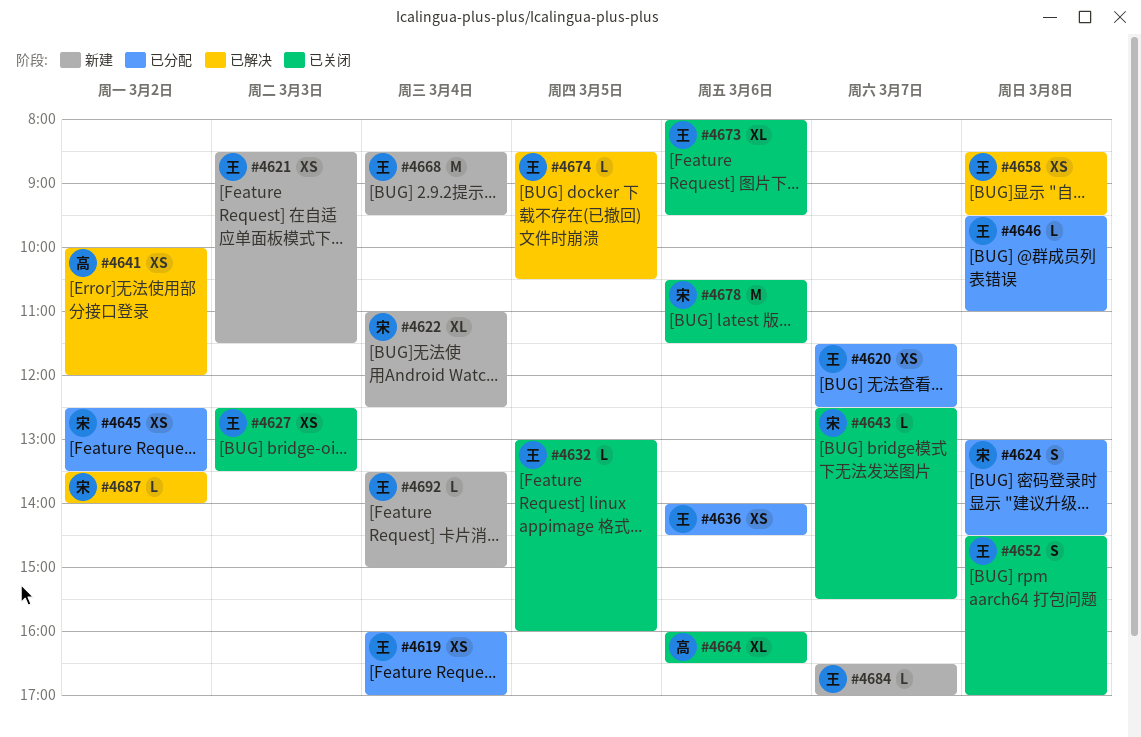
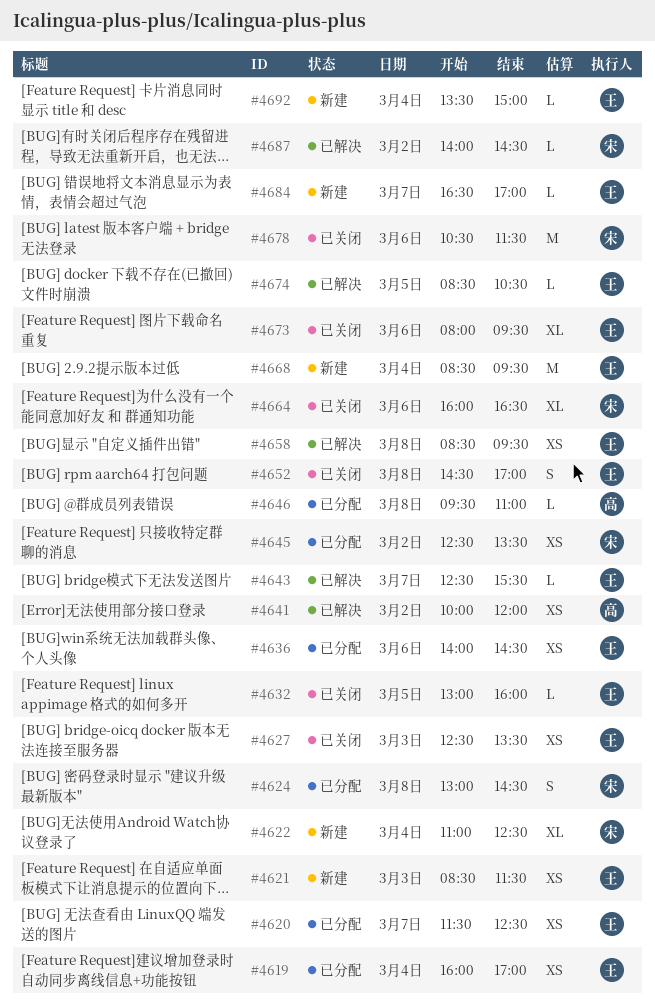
#4643, status: 已关闭 -> 已解决
#4643, owner: 宋 -> 王
#4646, owner: 王 -> 高
#4664, owner: 高 -> 宋
#4687, begins: 13:30 -> 14:00
#4687, ends: 14:00 -> 14:30

